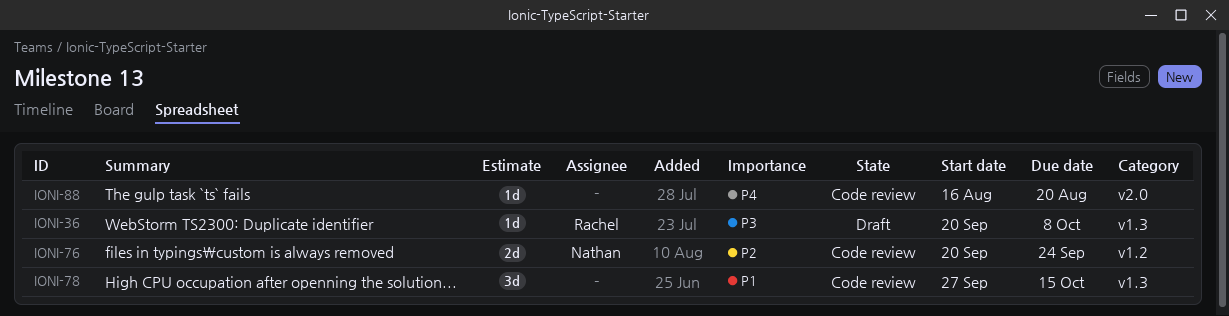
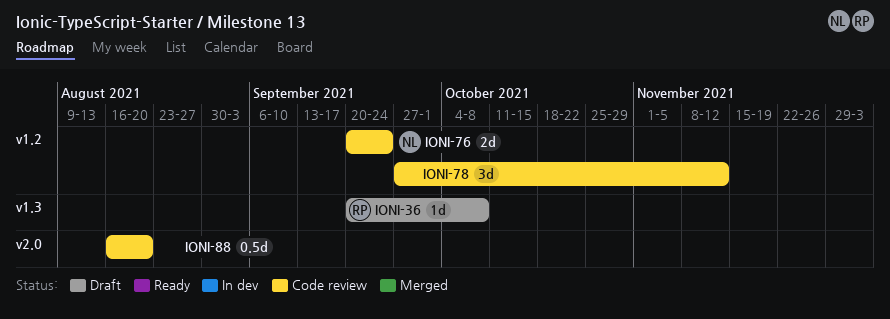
IONI-78, label: v1.3 -> v1.2
IONI-78, due: Oct 15 -> Nov 12
IONI-88, estimate: 1d -> 0.5d

